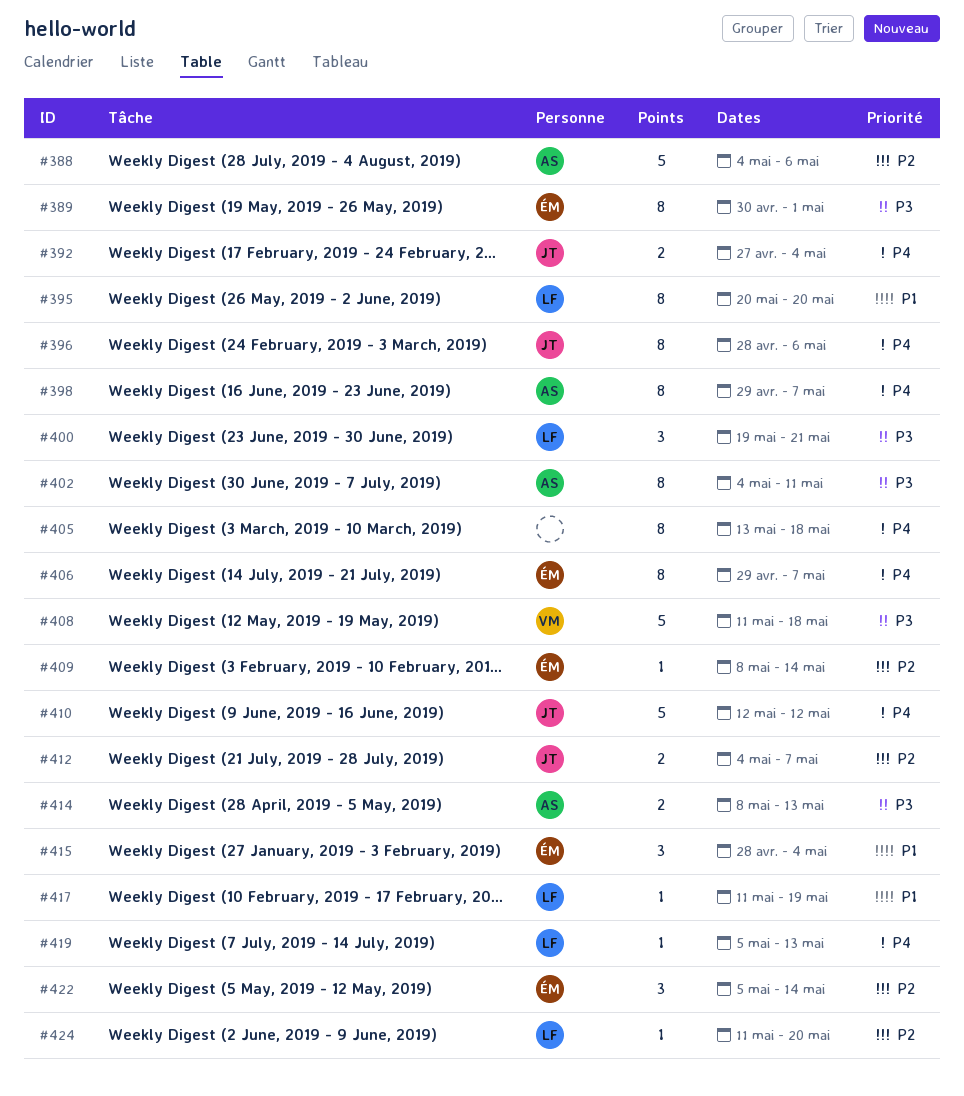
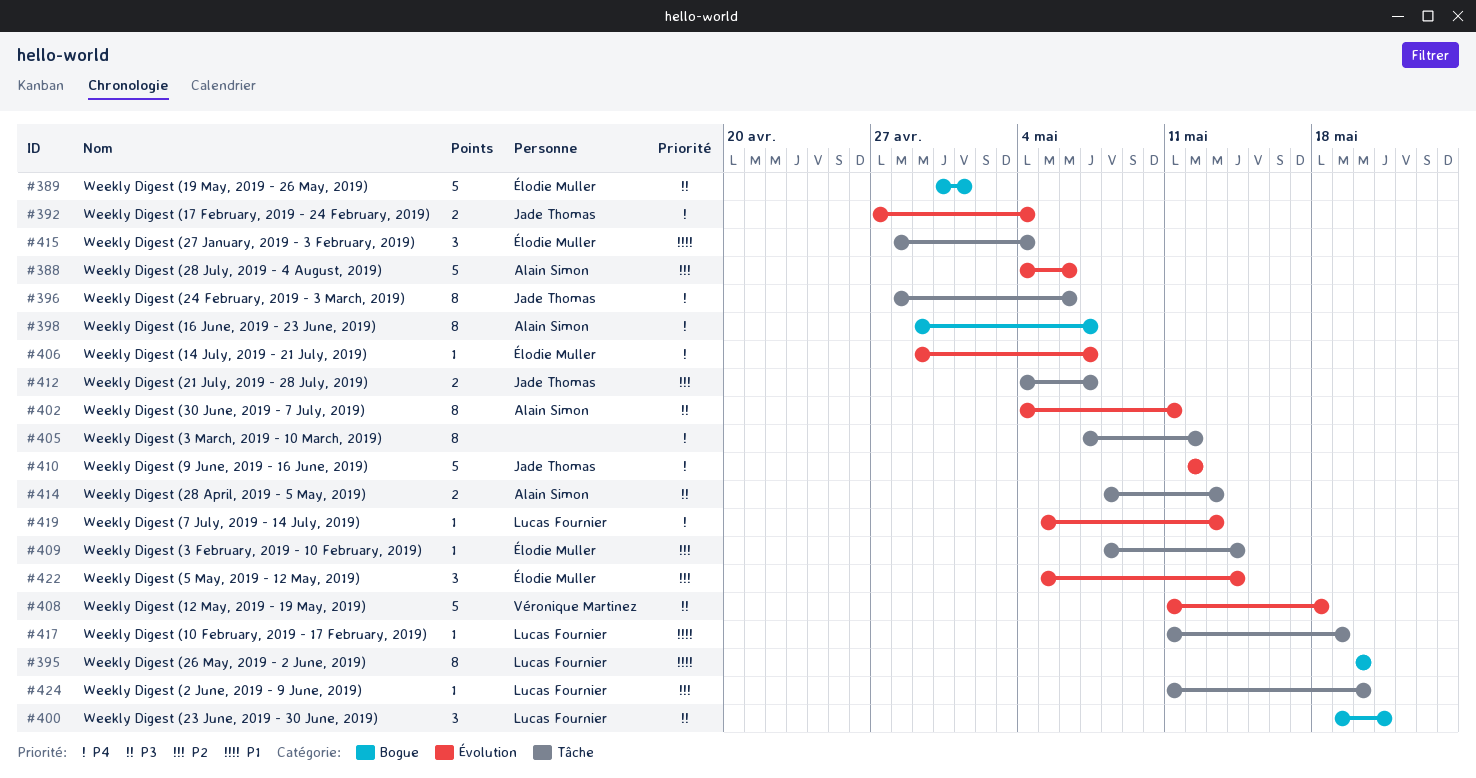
#389, estimate: 8 -> 5
#405, start: May 13 -> May 7
#405, due: May 18 -> May 12
#406, estimate: 8 -> 1

